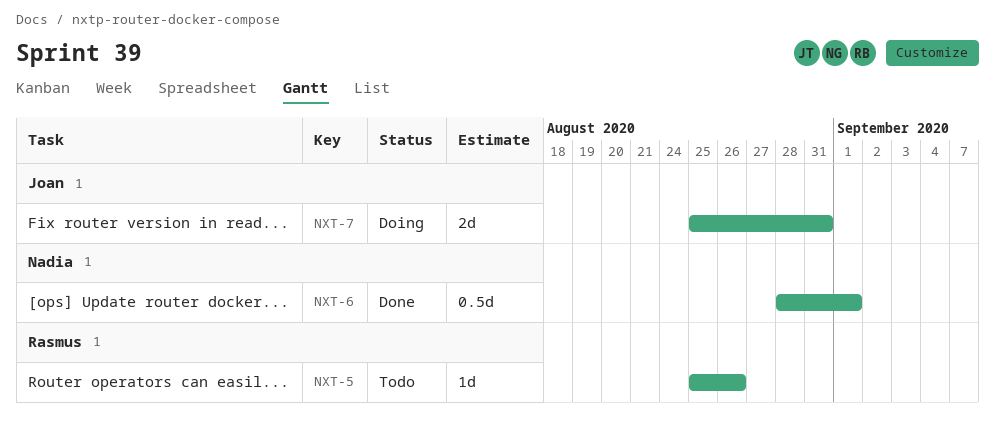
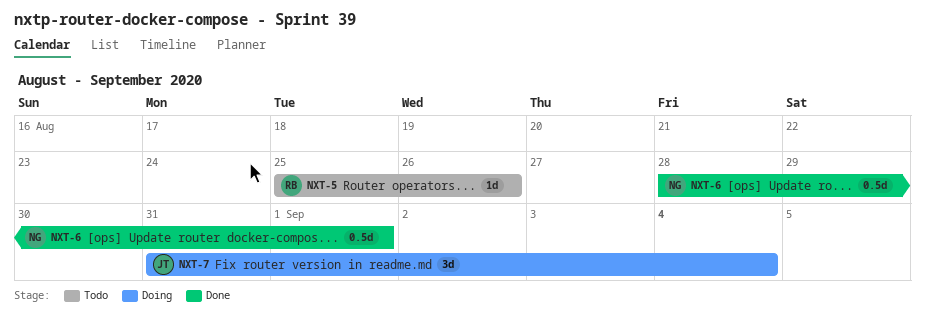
NXT-7, estimate: 2d -> 3d
NXT-7, start: Aug 25 -> Aug 31
NXT-7, due: Aug 31 -> Sep 4

